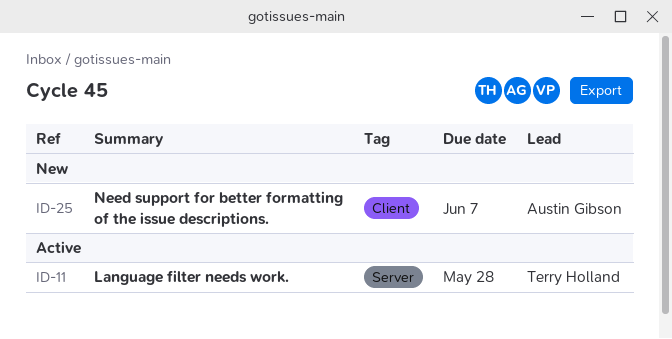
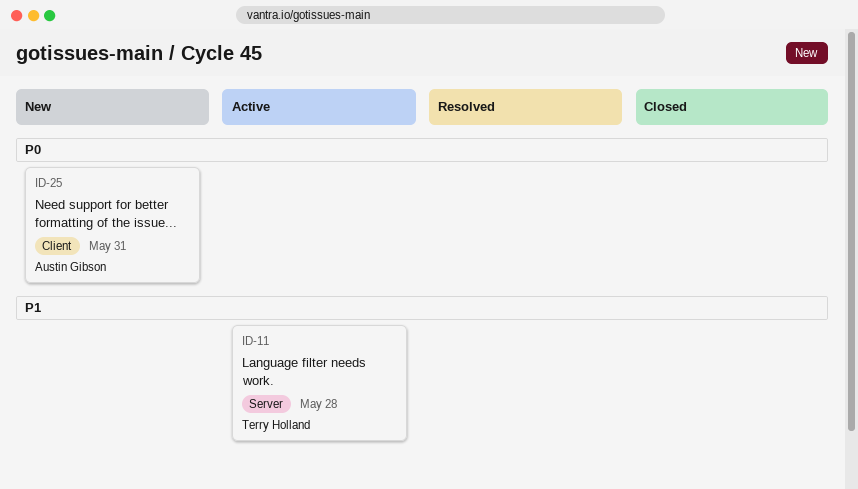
ID-25, due: Jun 7 -> May 31

